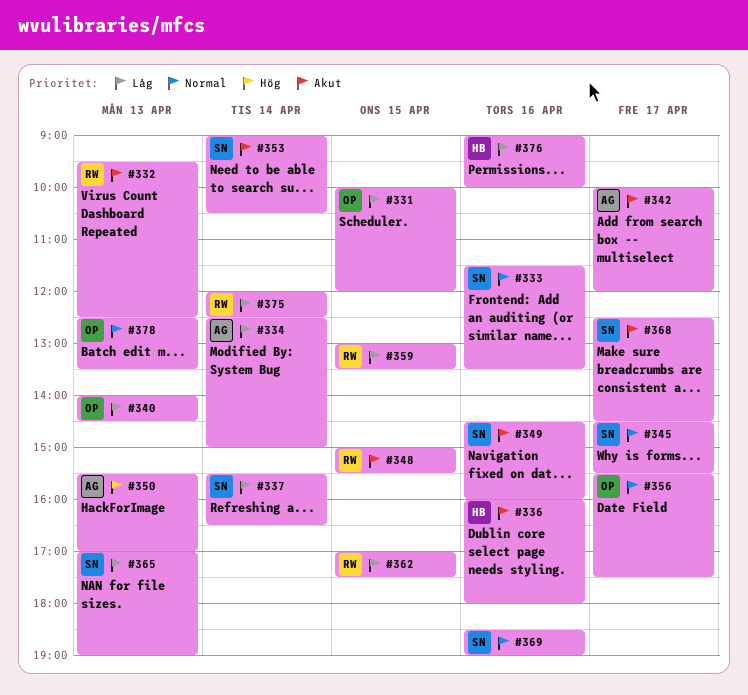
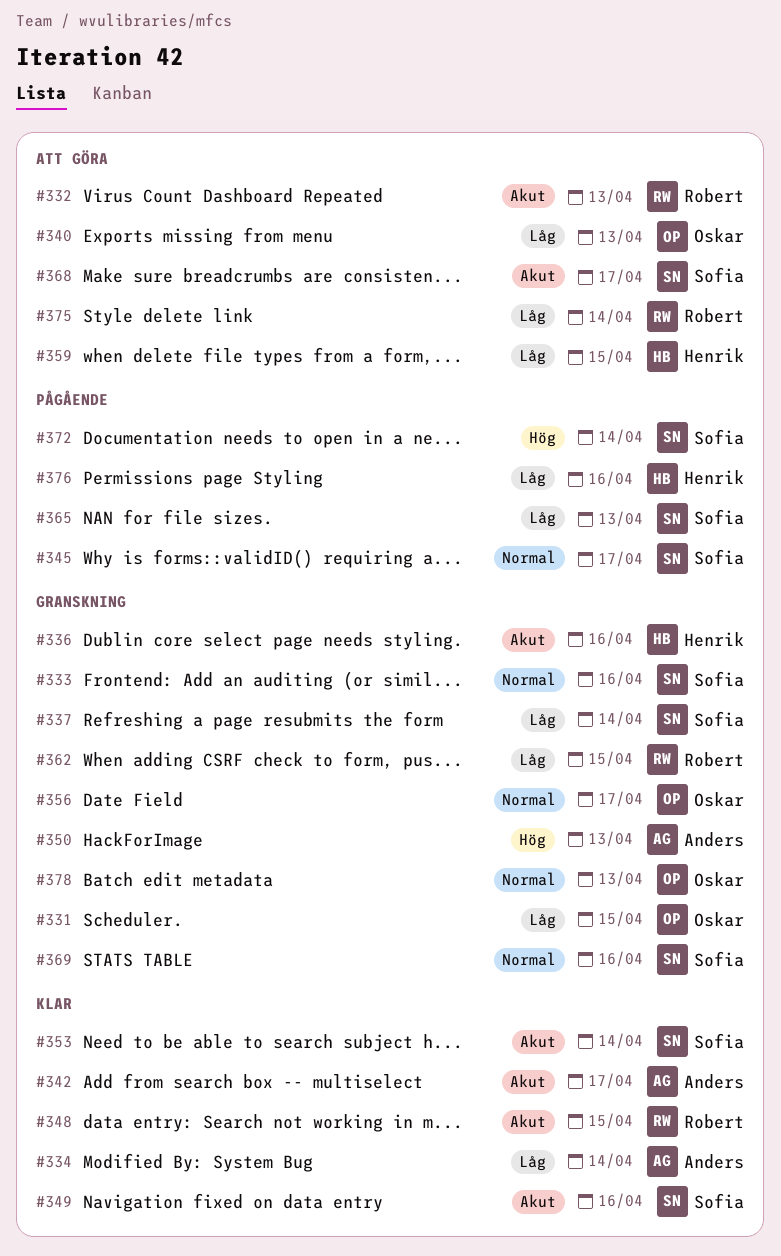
#359, owner: Robert -> Henrik
#372: none -> present

